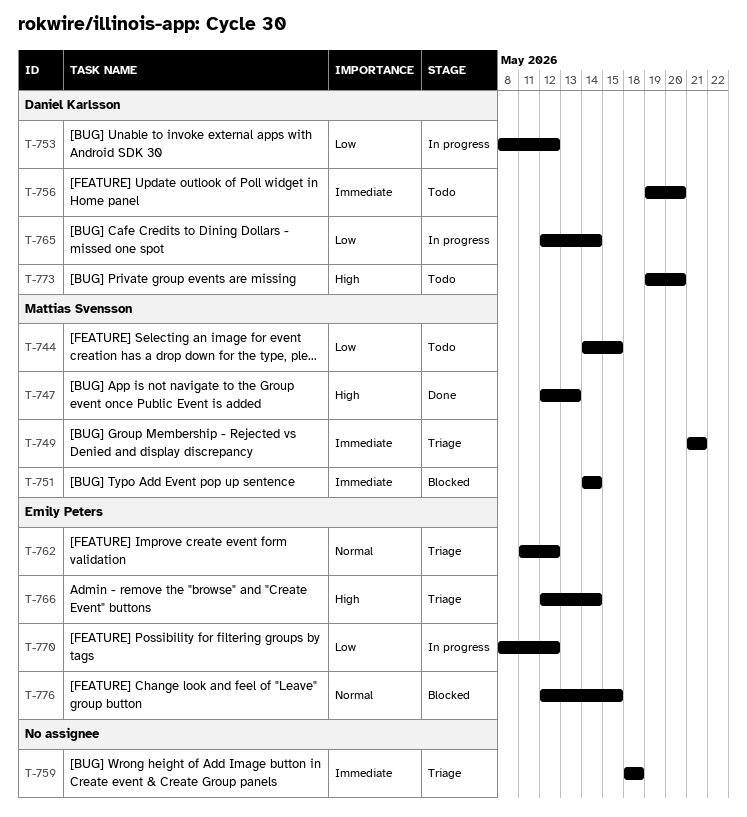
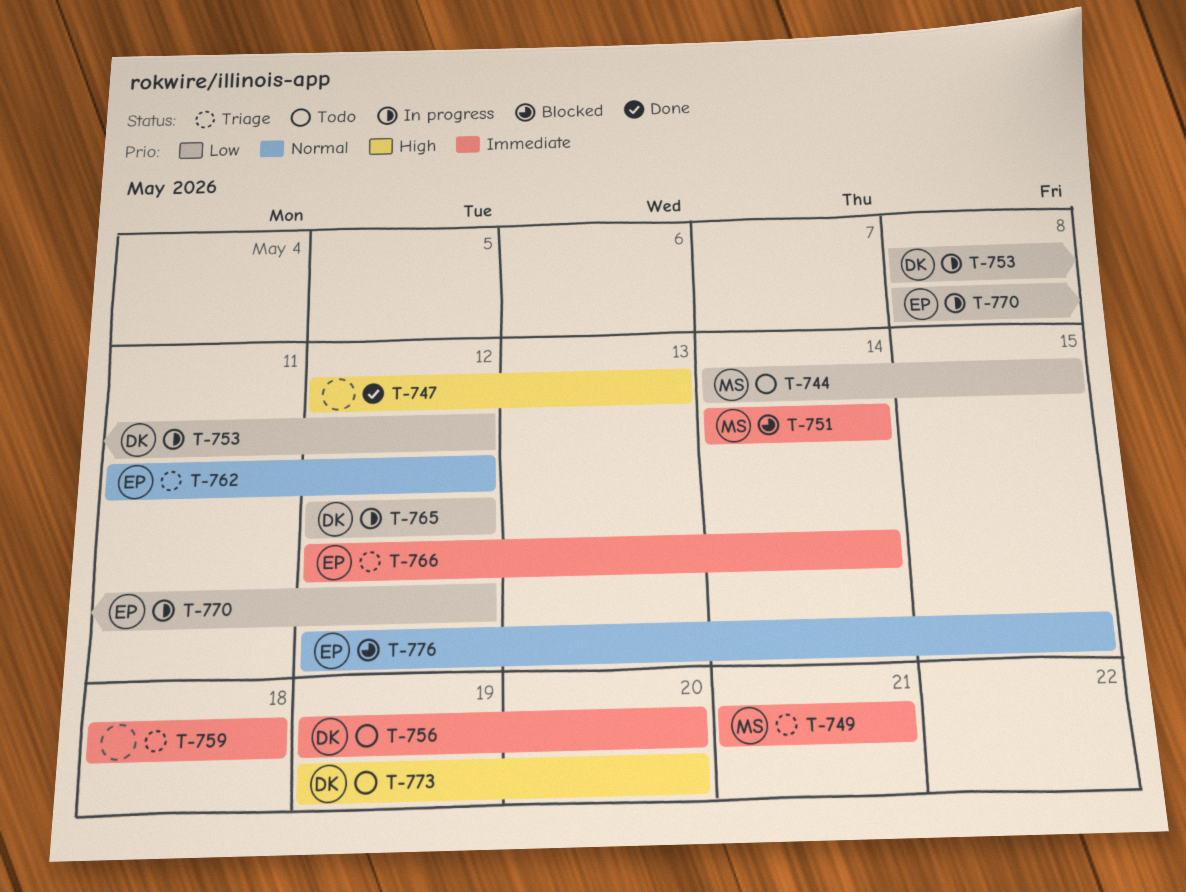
T-747, owner: Mattias Svensson -> none
T-765, due: May 14 -> May 12
T-766, priority: High -> Immediate

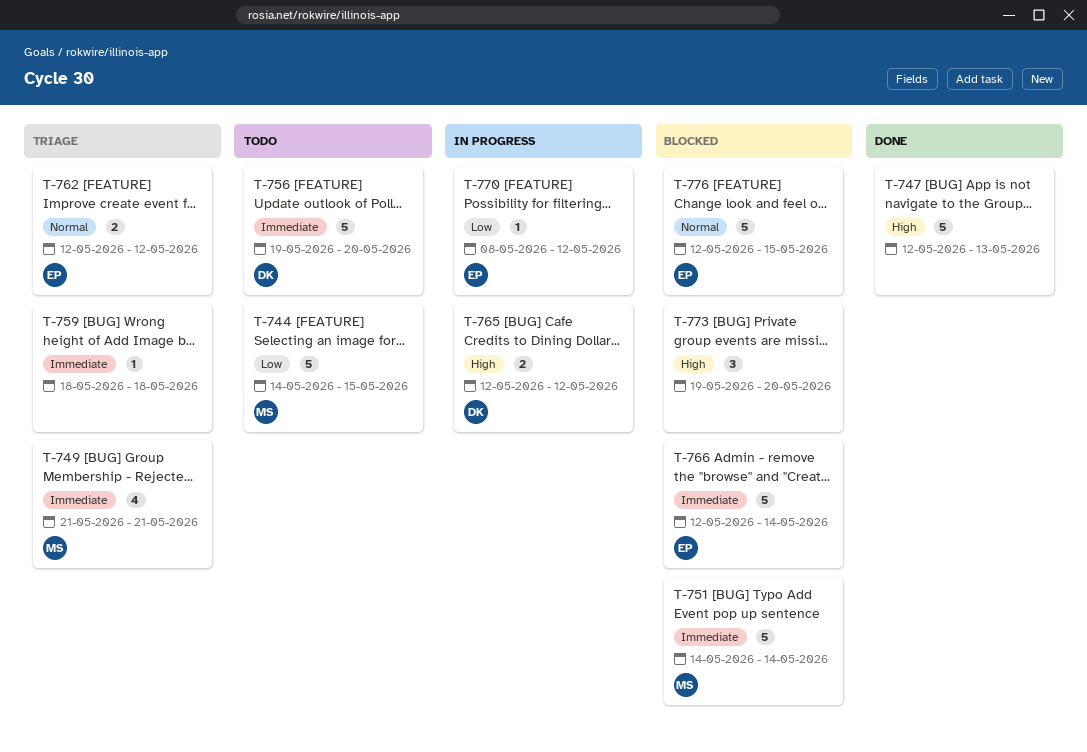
T-753: present -> none
T-762, start: May 11 -> May 12
T-765, priority: Low -> High
T-766, status: Triage -> Blocked
T-773, status: Todo -> Blocked
T-773, owner: DK -> none

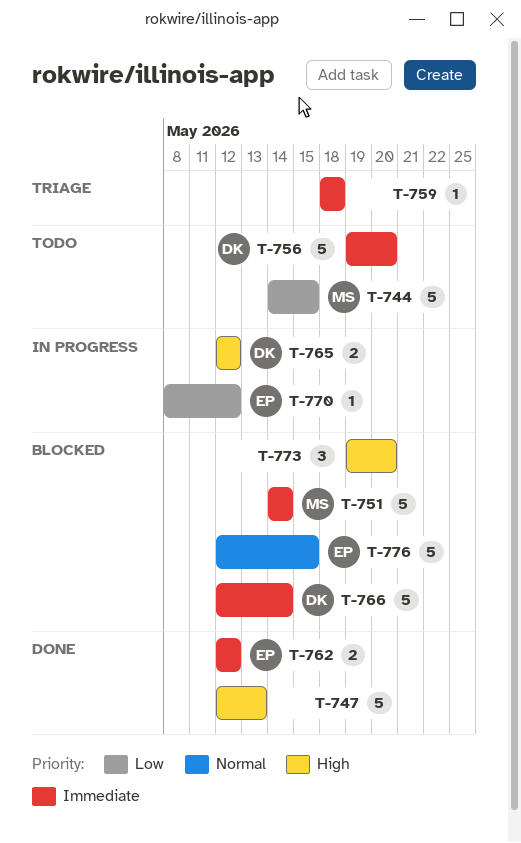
T-749: present -> none
T-762, status: Triage -> Done
T-762, priority: Normal -> Immediate
T-766, owner: EP -> DK

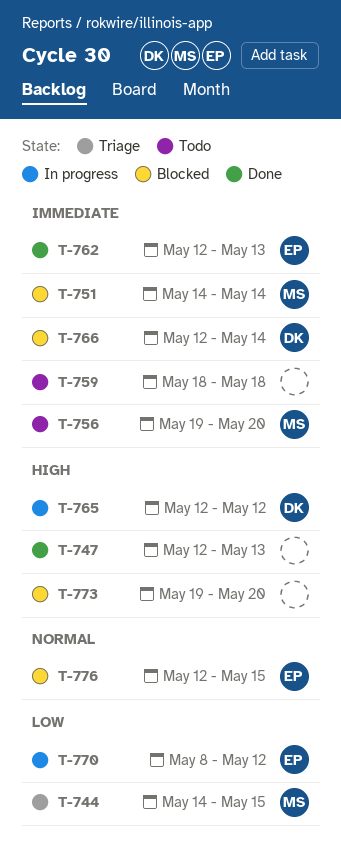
T-744, status: Todo -> Triage
T-756, owner: DK -> MS
T-759, status: Triage -> Todo
T-762, due: May 12 -> May 13

